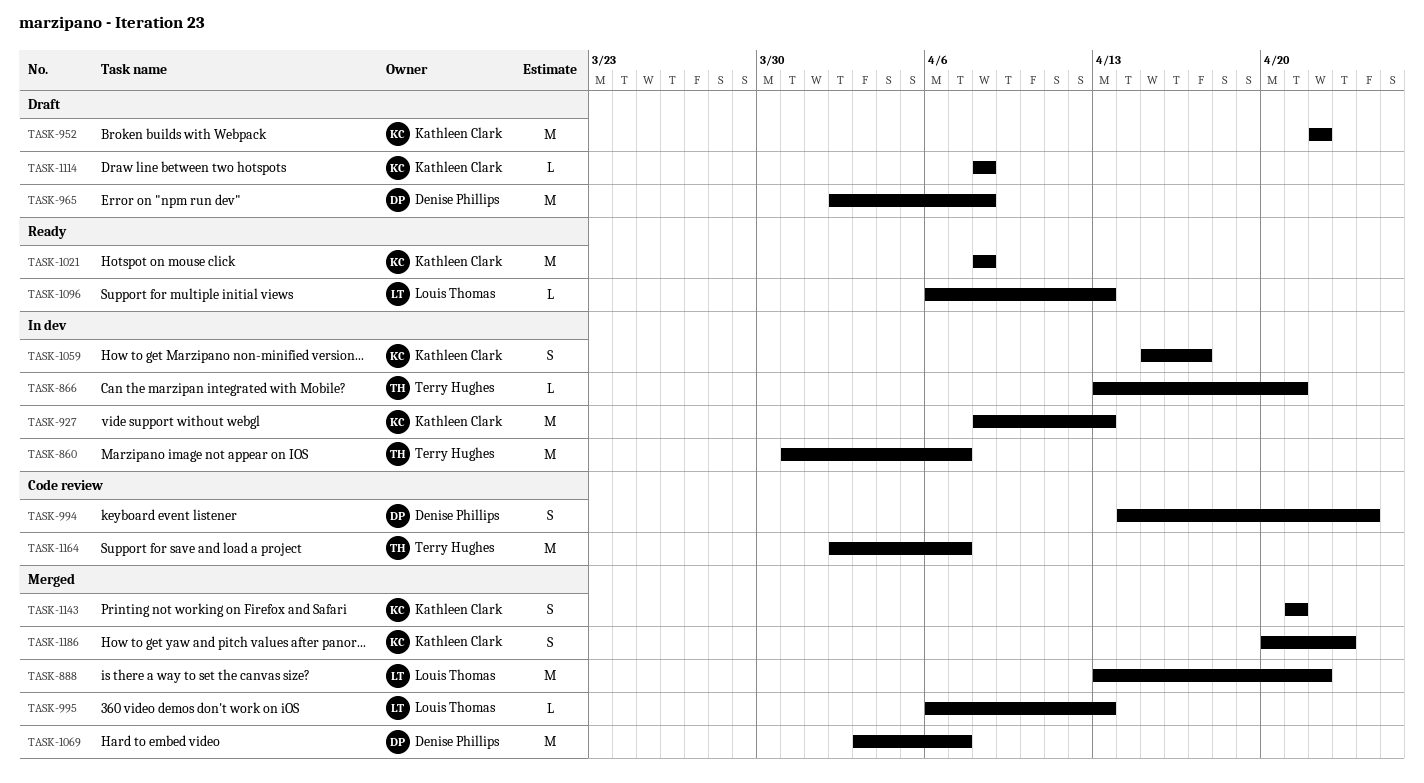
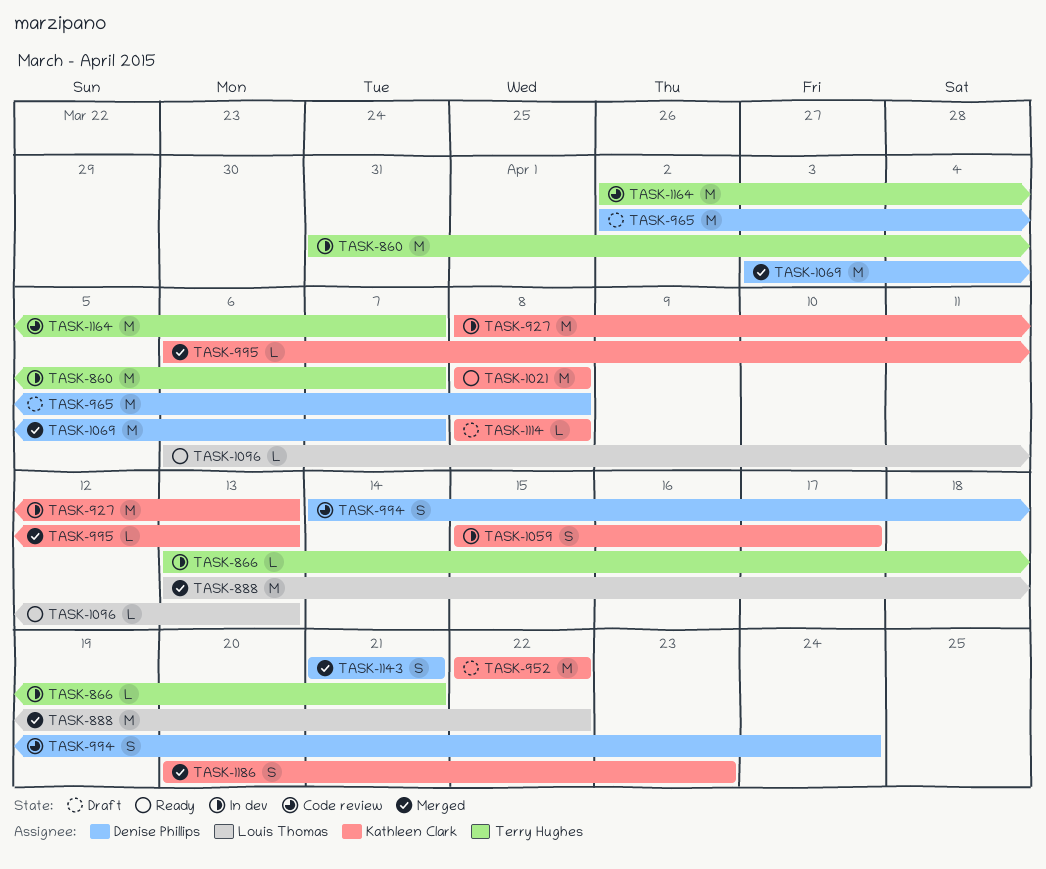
TASK-995, owner: Louis Thomas -> Kathleen Clark
TASK-1143, owner: Kathleen Clark -> Denise Phillips

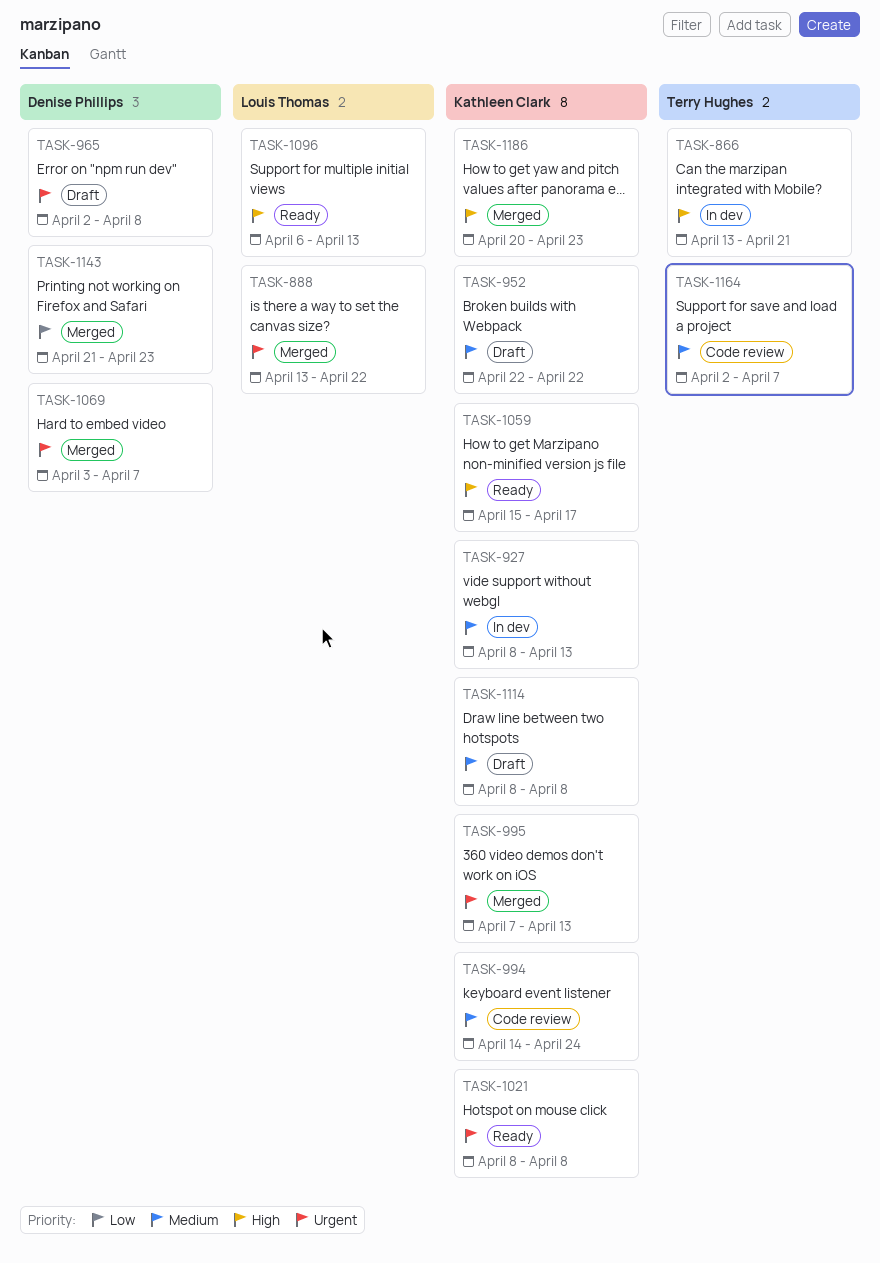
TASK-860: present -> none
TASK-994, owner: Denise Phillips -> Kathleen Clark
TASK-995, start: Apr 6 -> Apr 7
TASK-1059, status: In dev -> Ready
TASK-1143, due: Apr 21 -> Apr 23

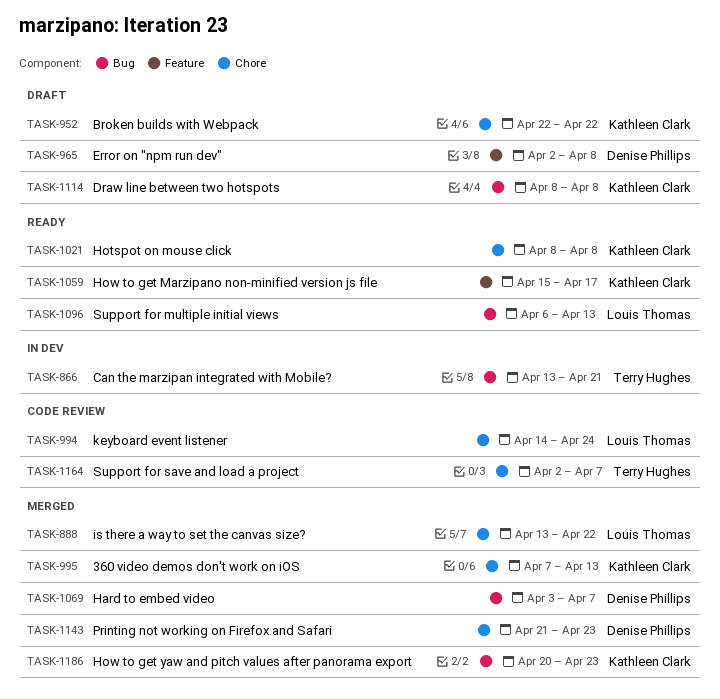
TASK-927: present -> none
TASK-994, owner: Kathleen Clark -> Louis Thomas

